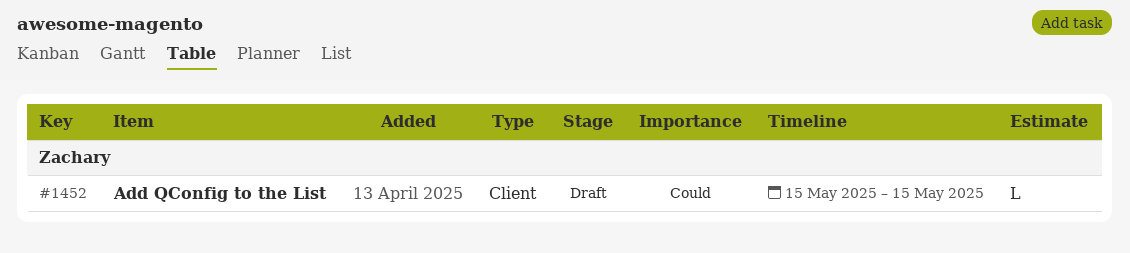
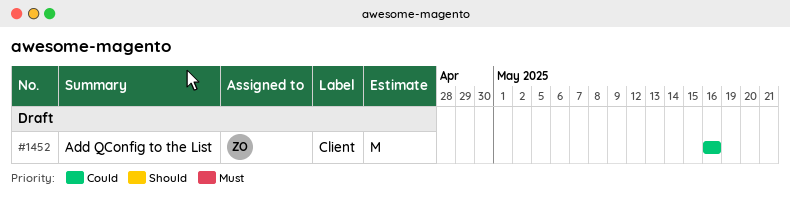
#1452, estimate: L -> M
#1452, start: May 15 -> May 16
#1452, due: May 15 -> May 16

